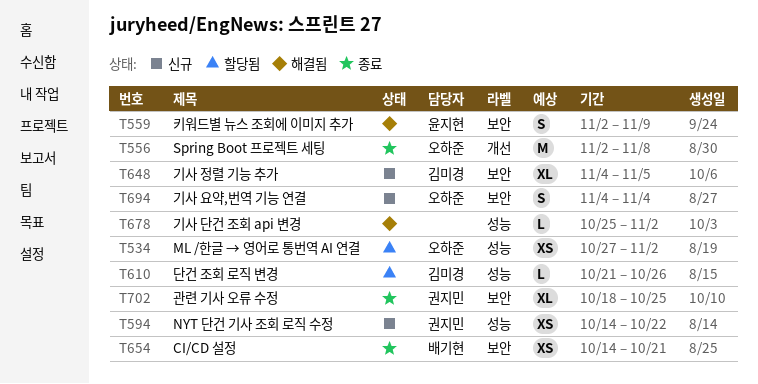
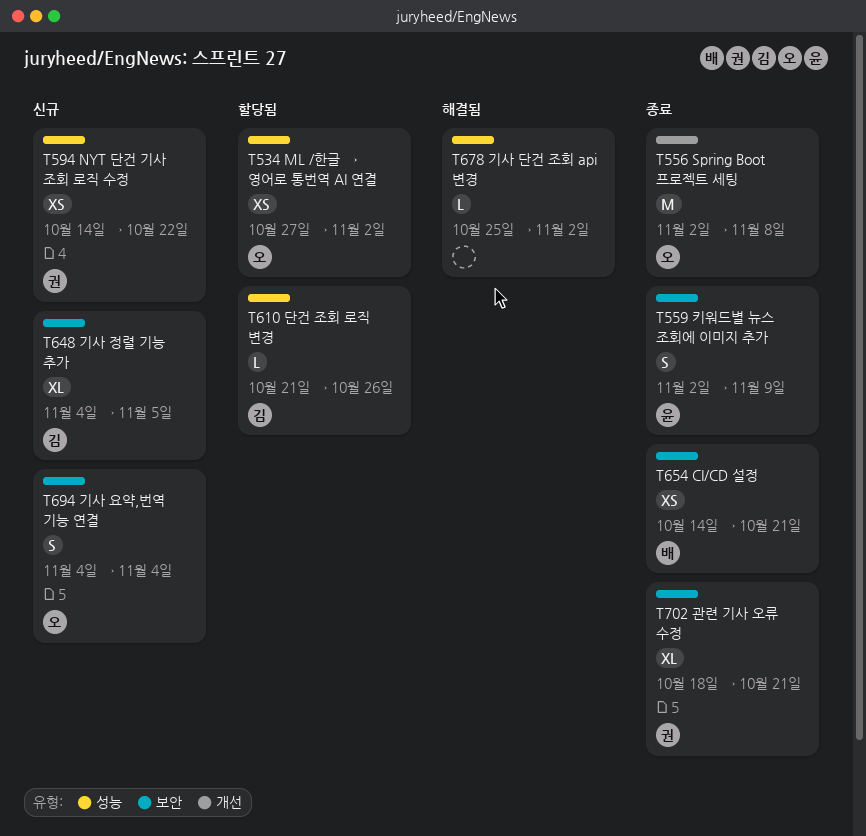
T559, status: 해결됨 -> 종료
T702, due: Oct 25 -> Oct 21

